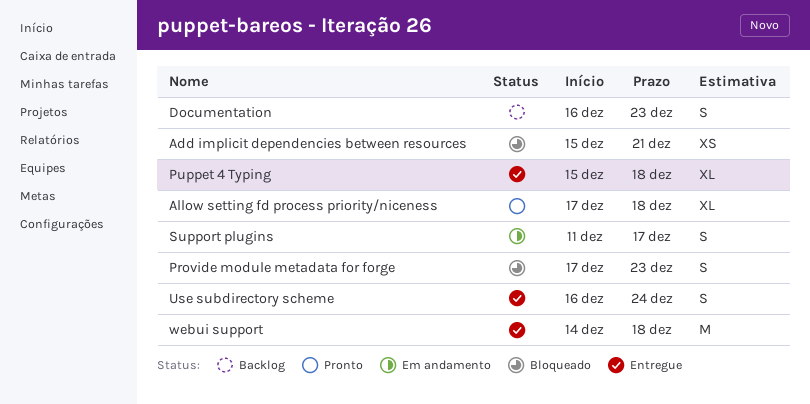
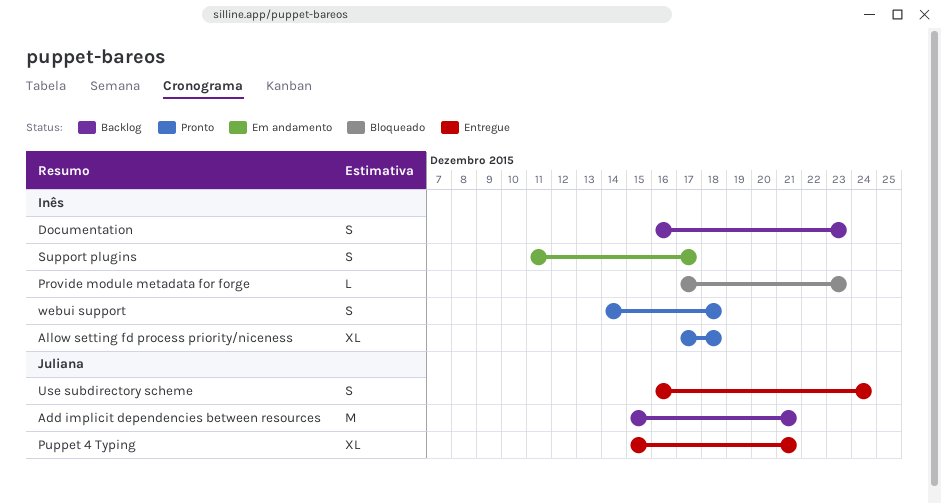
Add implicit dependencies between resources, status: Bloqueado -> Backlog
Add implicit dependencies between resources, estimate: XS -> M
Provide module metadata for forge, estimate: S -> L
Puppet 4 Typing, due: Dec 18 -> Dec 21
webui support, status: Entregue -> Pronto
webui support, estimate: M -> S

